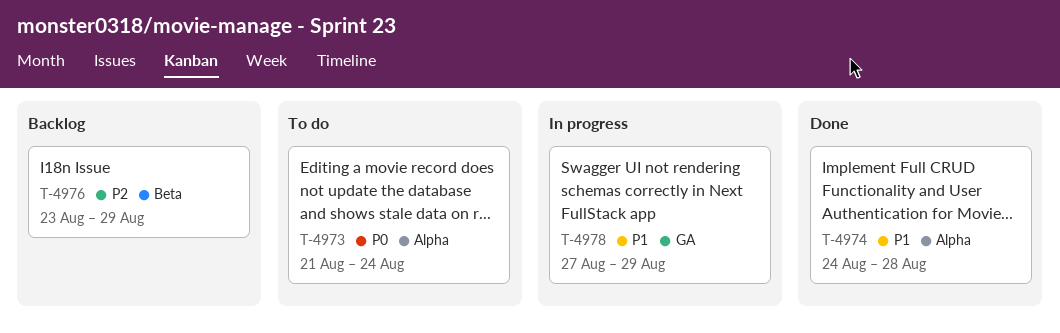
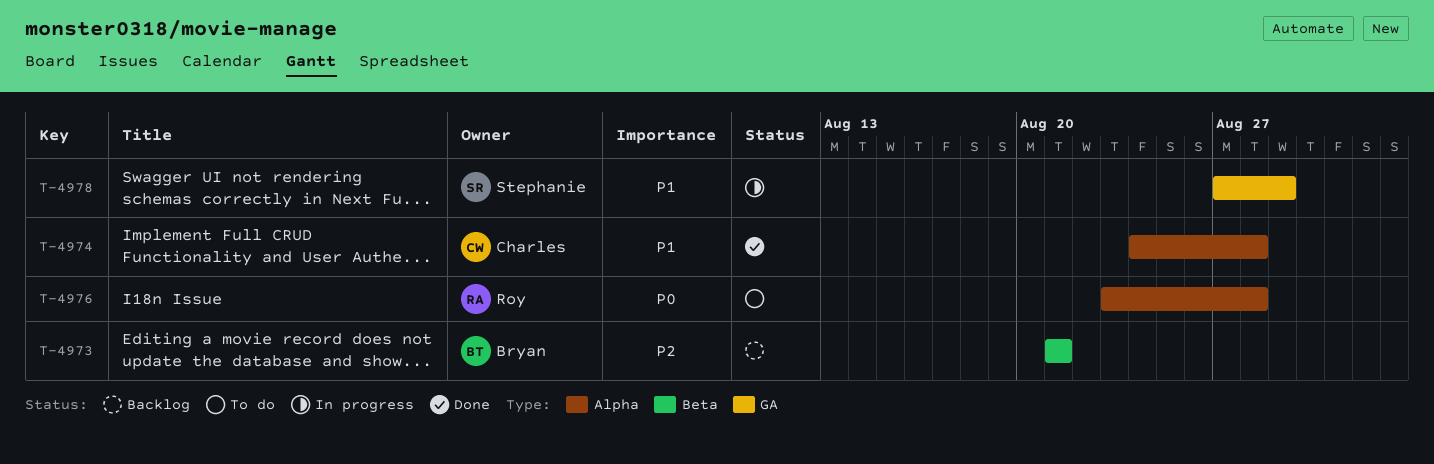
T-4973, status: To do -> Backlog
T-4973, priority: P0 -> P2
T-4973, label: Alpha -> Beta
T-4973, due: Aug 24 -> Aug 21
T-4976, status: Backlog -> To do
T-4976, priority: P2 -> P0
T-4976, label: Beta -> Alpha
T-4976, due: Aug 29 -> Aug 28

